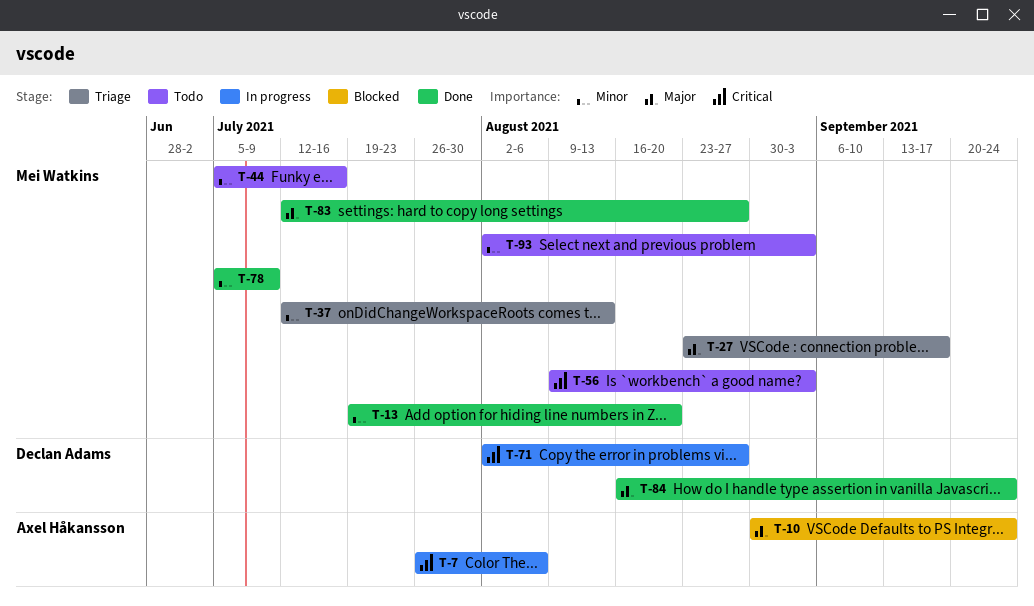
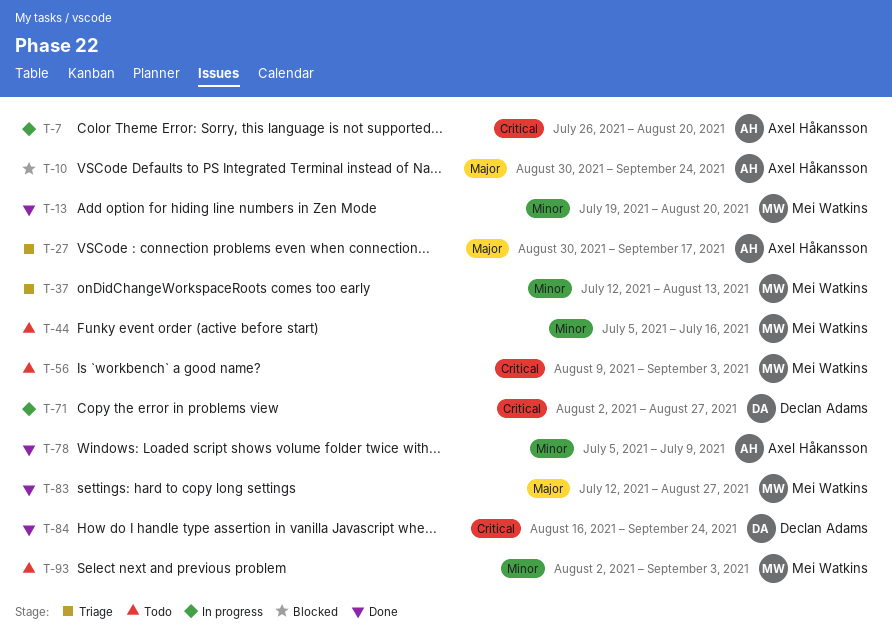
T-7, due: Aug 6 -> Aug 20
T-27, owner: Mei Watkins -> Axel Håkansson
T-27, start: Aug 23 -> Aug 30
T-78, owner: Mei Watkins -> Axel Håkansson
T-84, priority: Major -> Critical

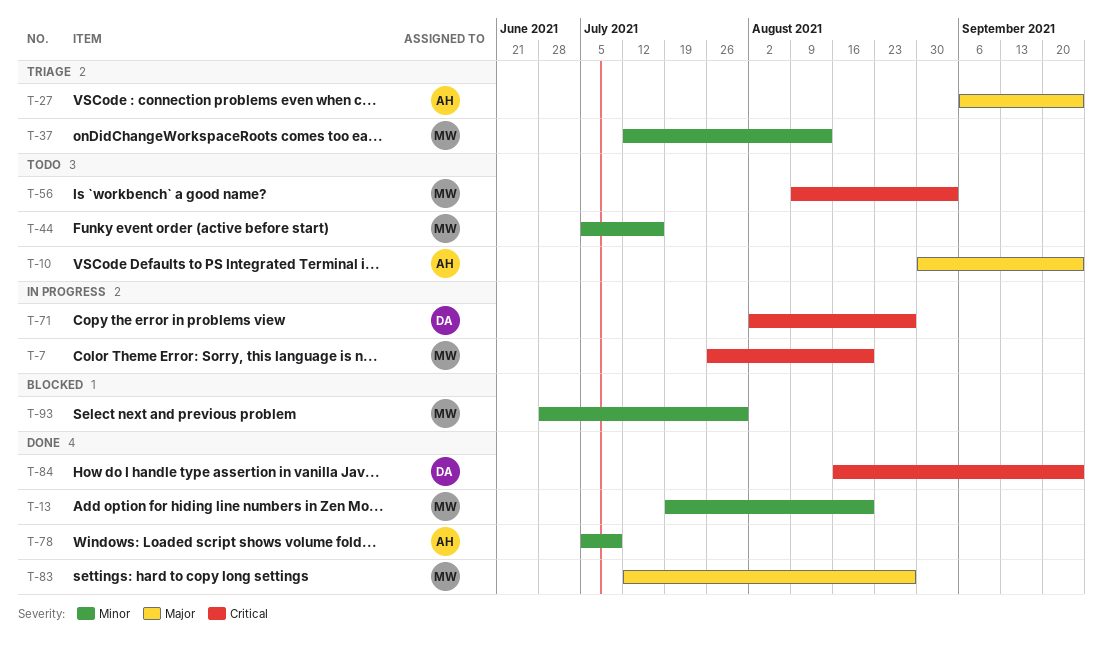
T-7, owner: Axel Håkansson -> Mei Watkins
T-10, status: Blocked -> Todo
T-27, start: Aug 30 -> Sep 6
T-27, due: Sep 17 -> Sep 24
T-93, status: Todo -> Blocked
T-93, start: Aug 2 -> Jun 28
T-93, due: Sep 3 -> Jul 30

